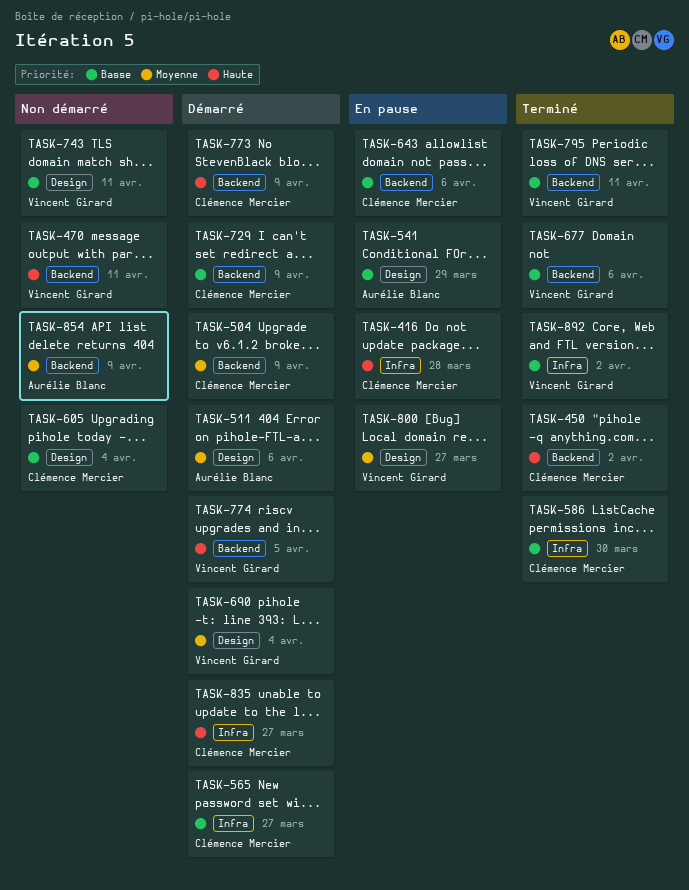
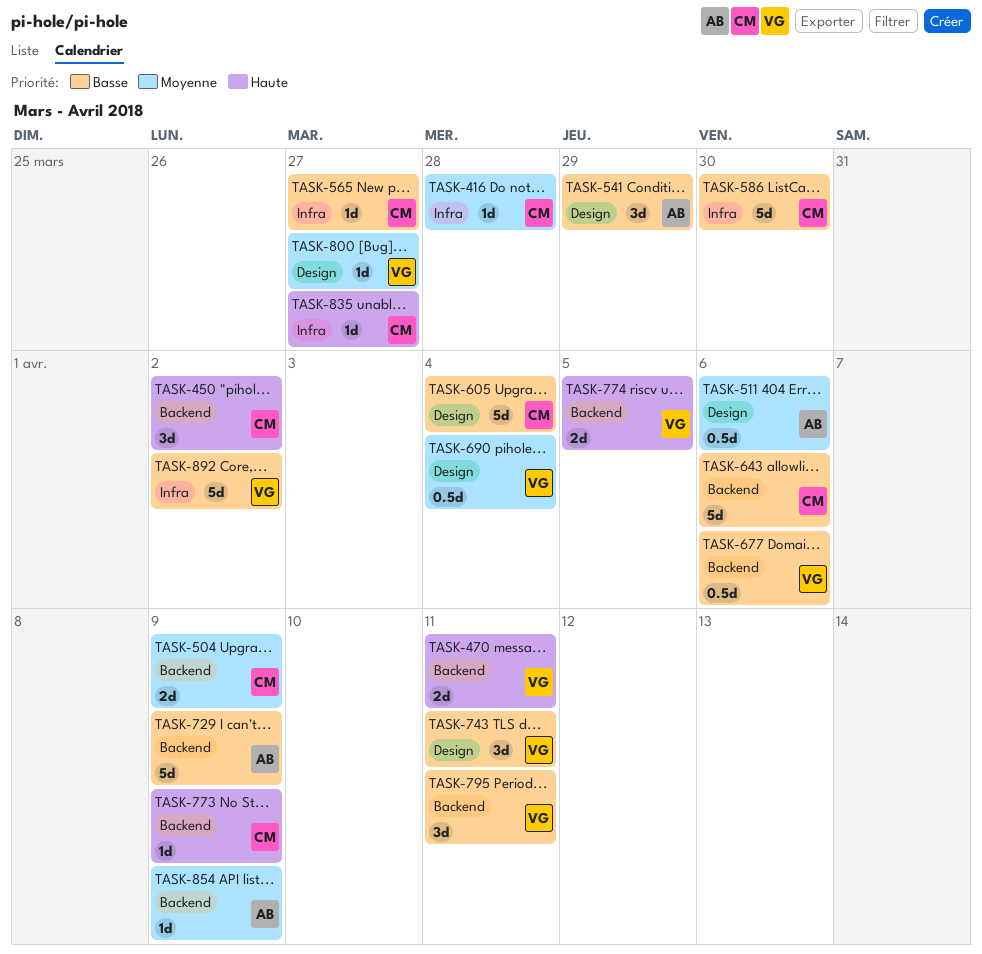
TASK-416, priority: Haute -> Moyenne
TASK-729, owner: Clémence Mercier -> Aurélie Blanc

